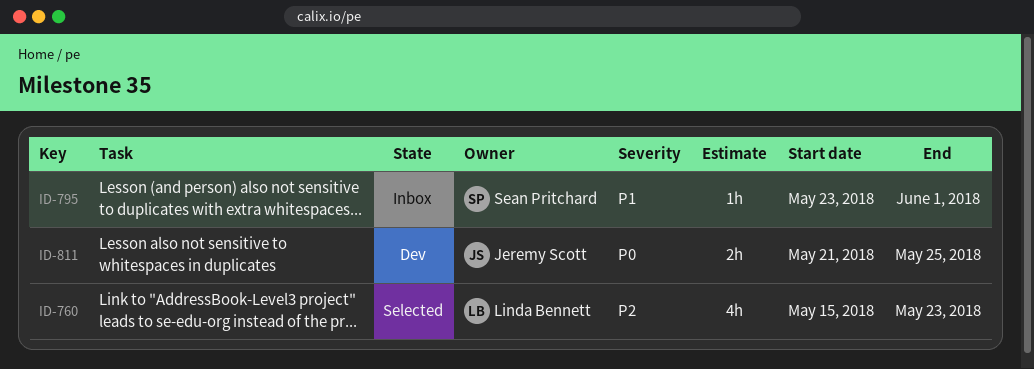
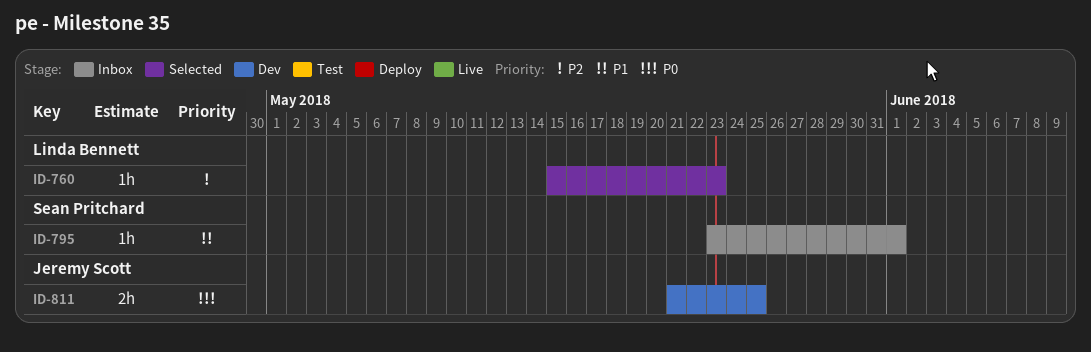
ID-760, estimate: 4h -> 1h

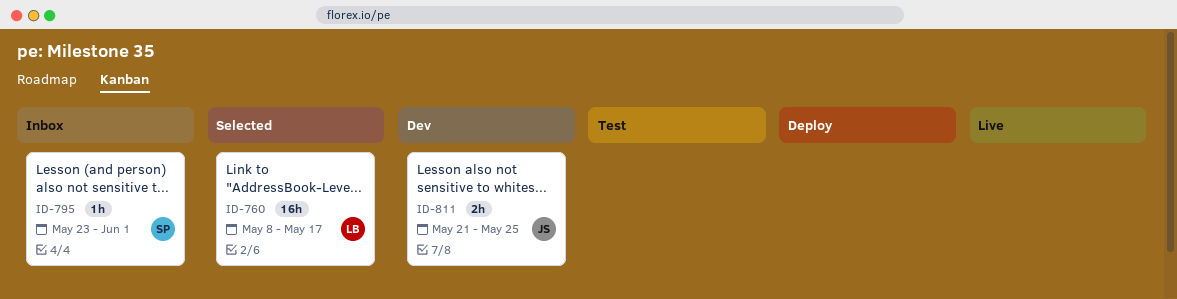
ID-760, estimate: 1h -> 16h
ID-760, start: May 15 -> May 8
ID-760, due: May 23 -> May 17

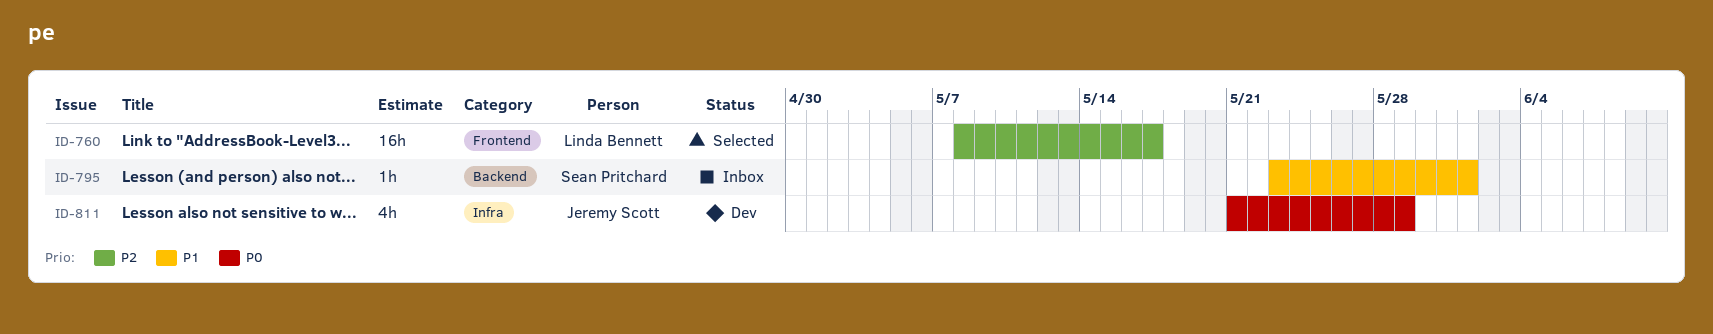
ID-811, estimate: 2h -> 4h
ID-811, due: May 25 -> May 29

